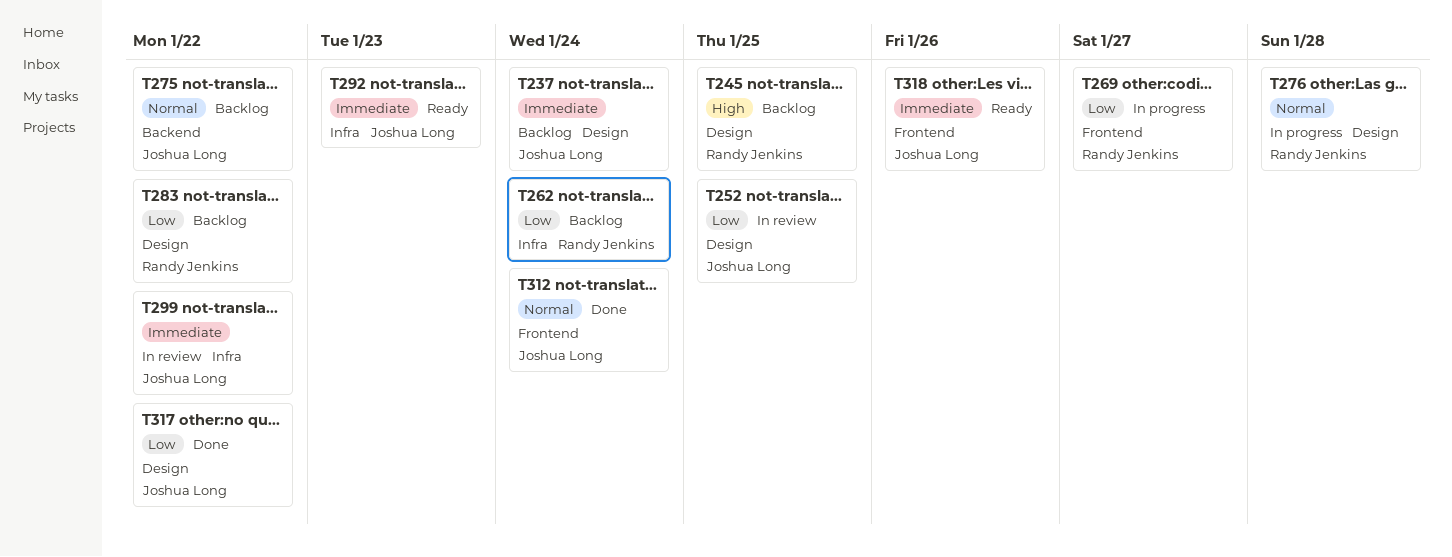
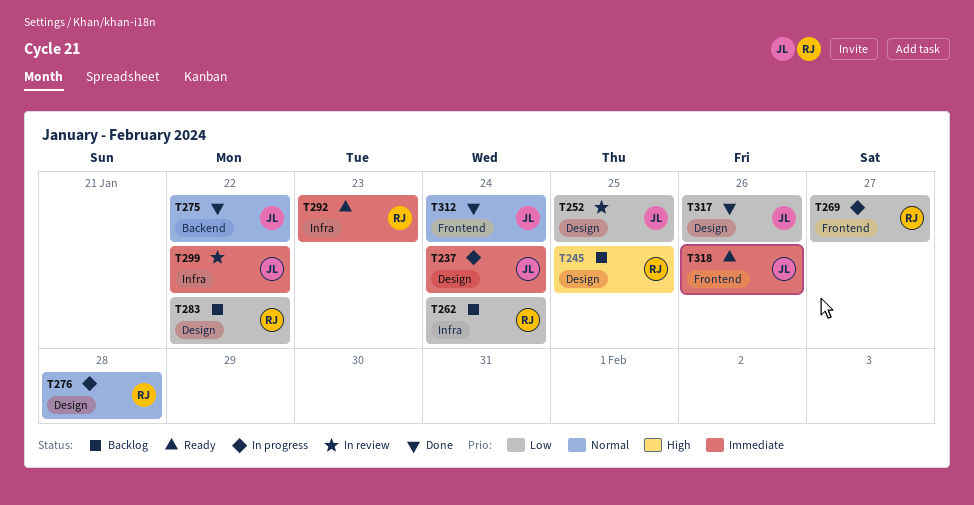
T237, status: Backlog -> In progress
T275, status: Backlog -> Done
T292, owner: Joshua Long -> Randy Jenkins
T317, due: Jan 22 -> Jan 26

